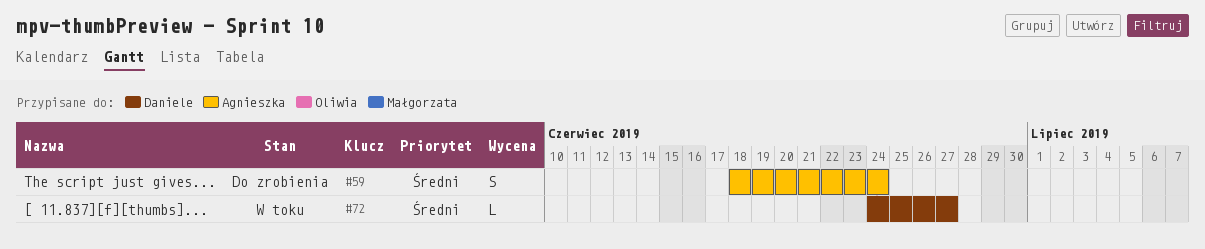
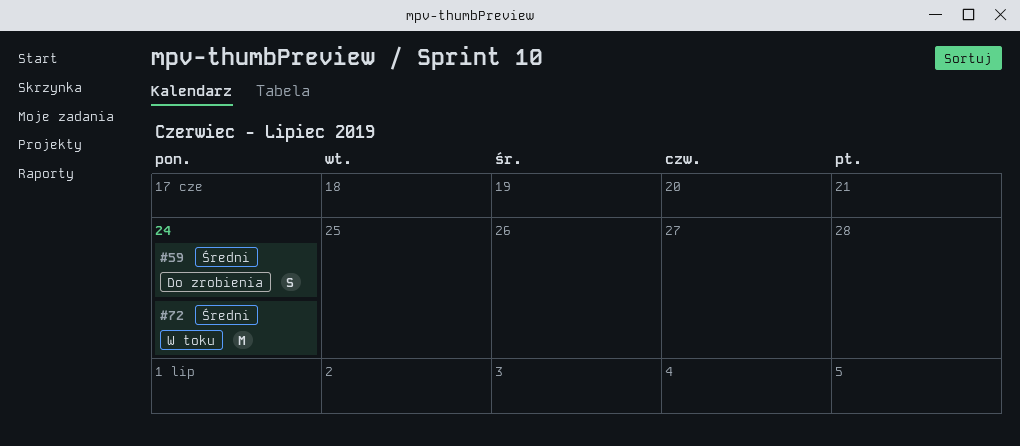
#72, estimate: L -> M
#72, due: Jun 27 -> Jun 24

